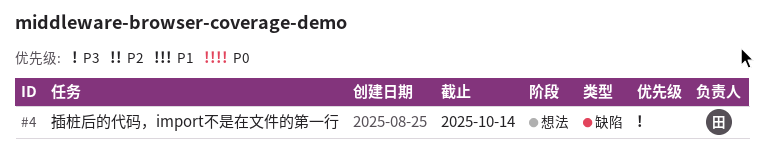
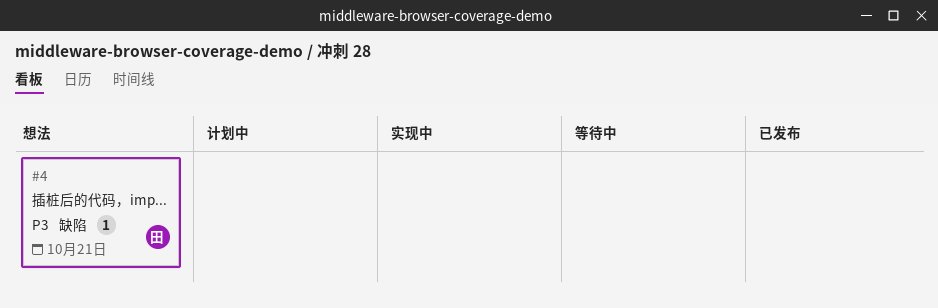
#4, due: Oct 14 -> Oct 21

